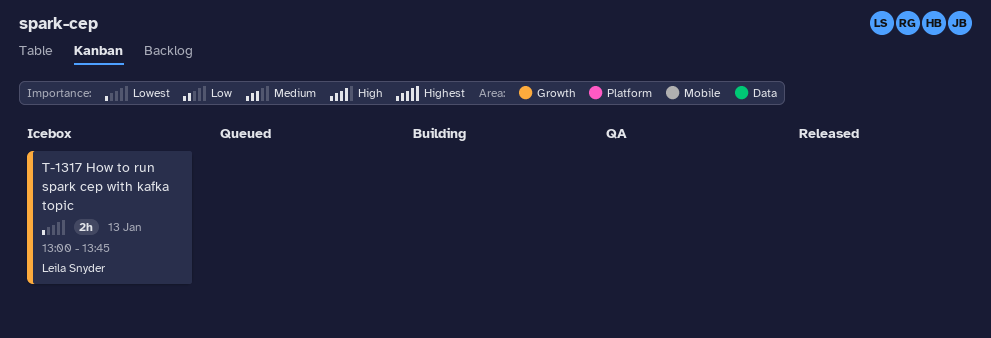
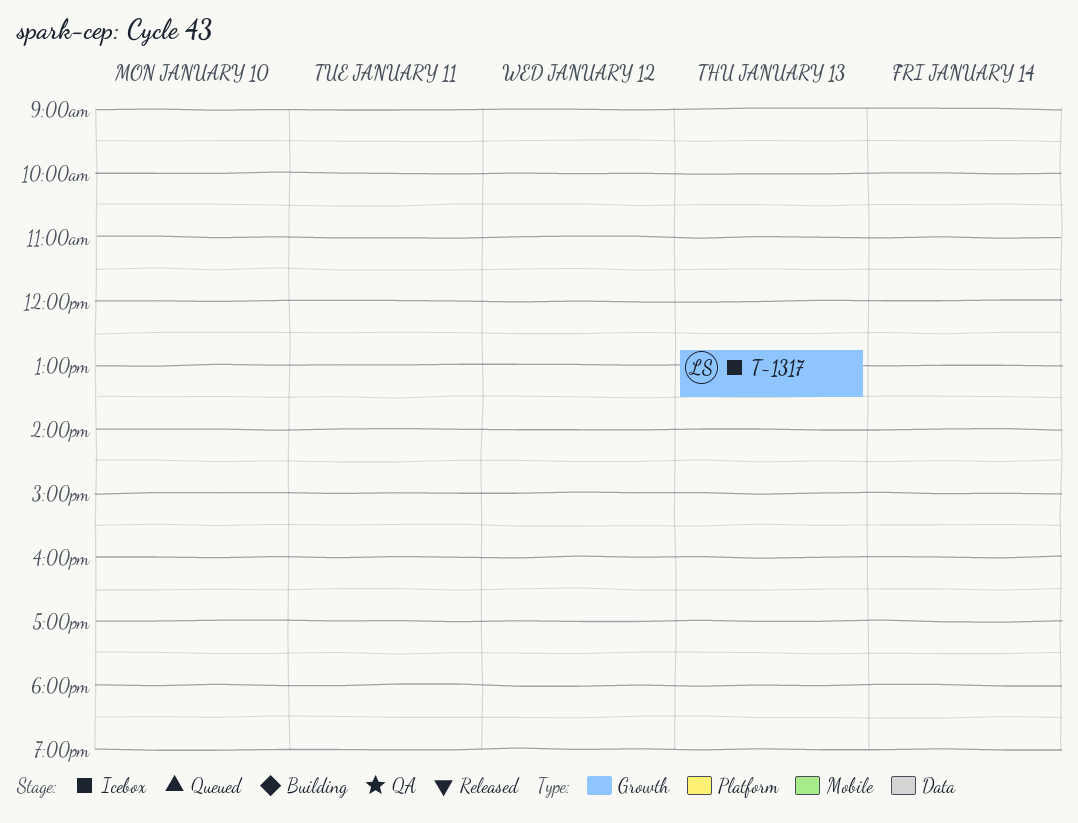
T-1317, begins: 13:00 -> 12:45
T-1317, ends: 13:45 -> 13:30

